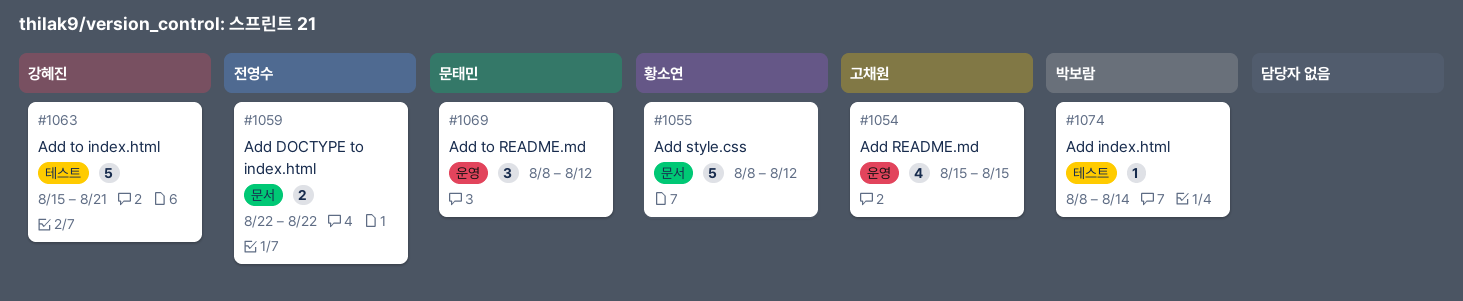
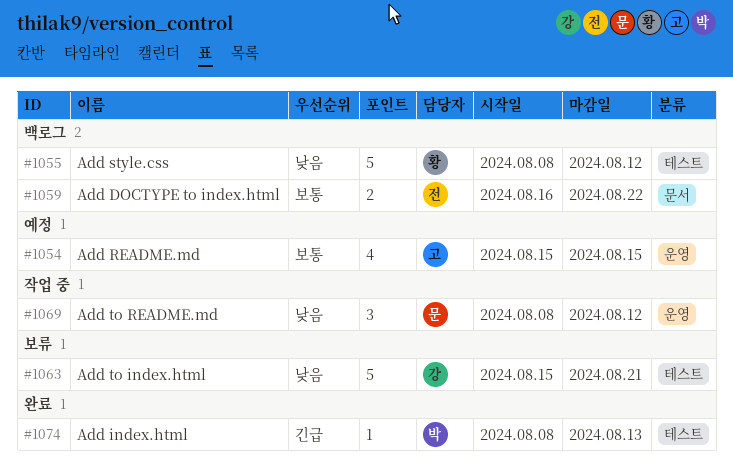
#1055, label: 문서 -> 테스트
#1059, start: Aug 22 -> Aug 16
#1074, due: Aug 14 -> Aug 13

